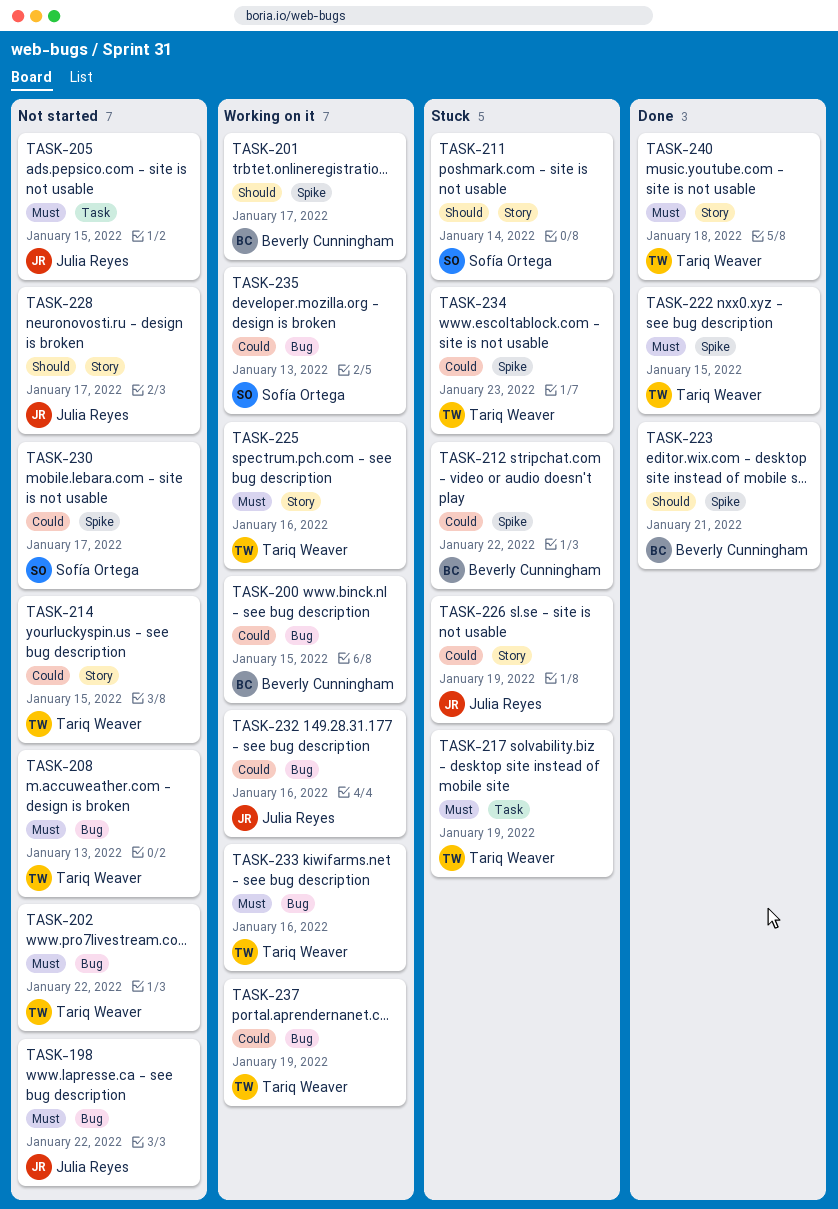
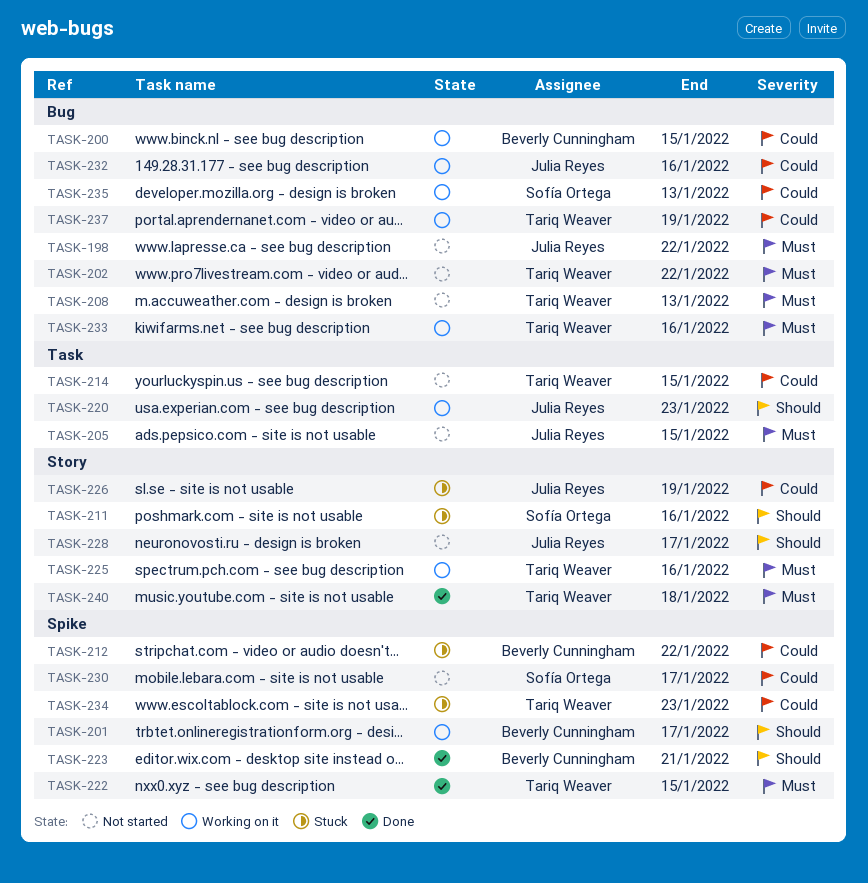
TASK-211, due: Jan 14 -> Jan 16
TASK-214, label: Story -> Task
TASK-217: present -> none
TASK-220: none -> present

